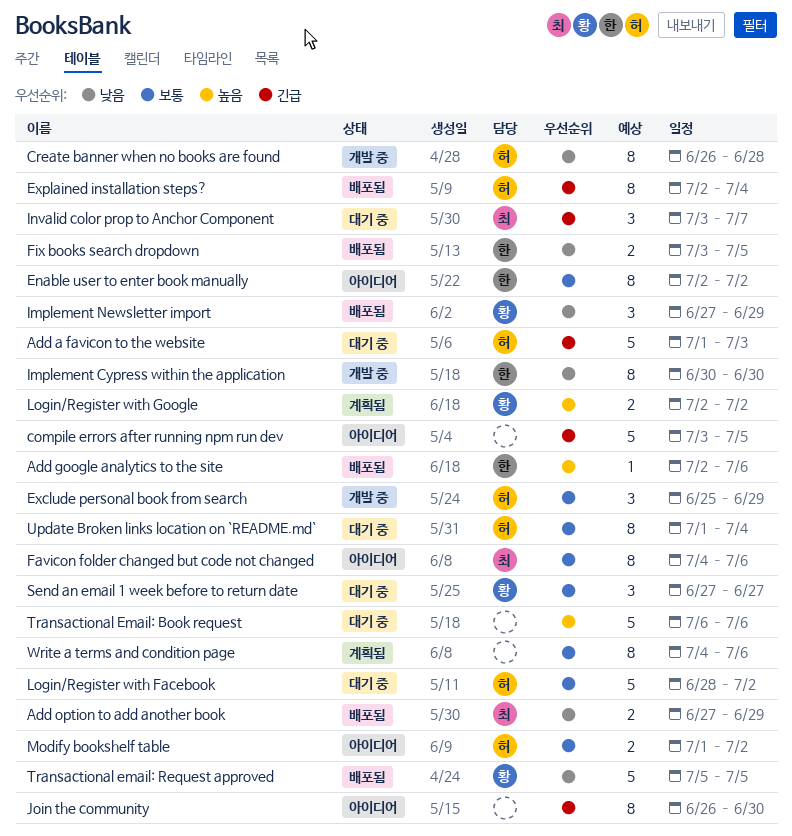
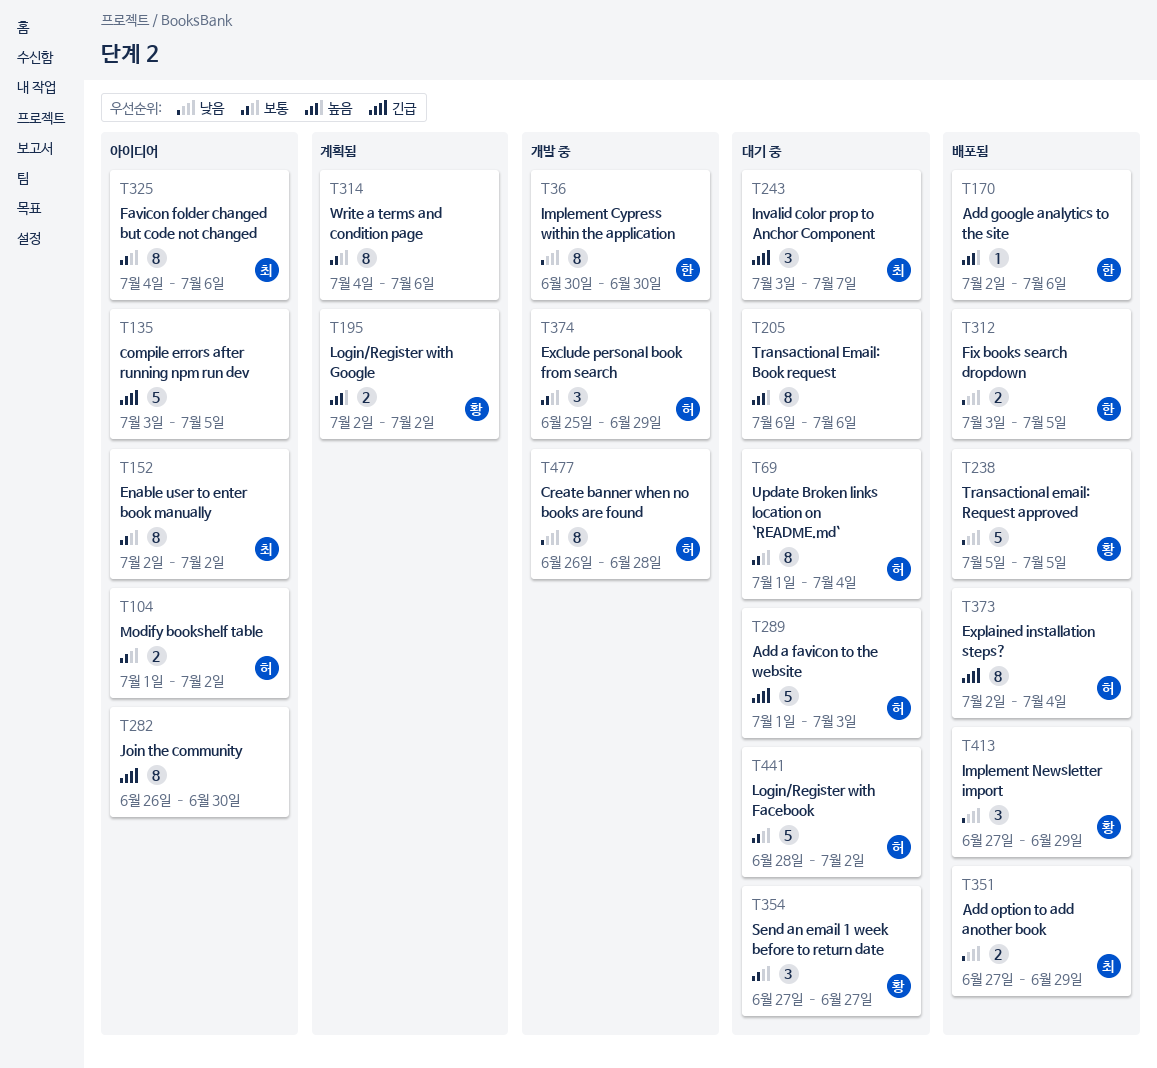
Enable user to enter book manually, owner: 한 -> 최
Transactional Email: Book request, estimate: 5 -> 8

